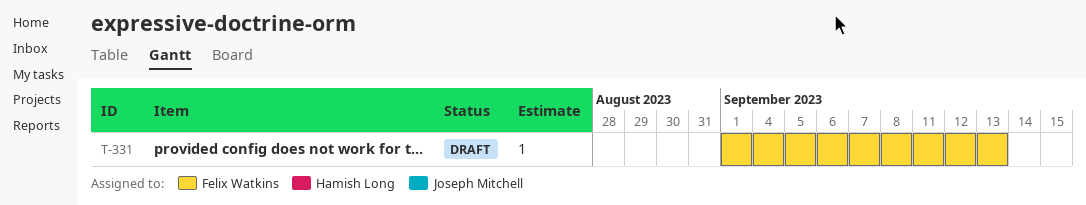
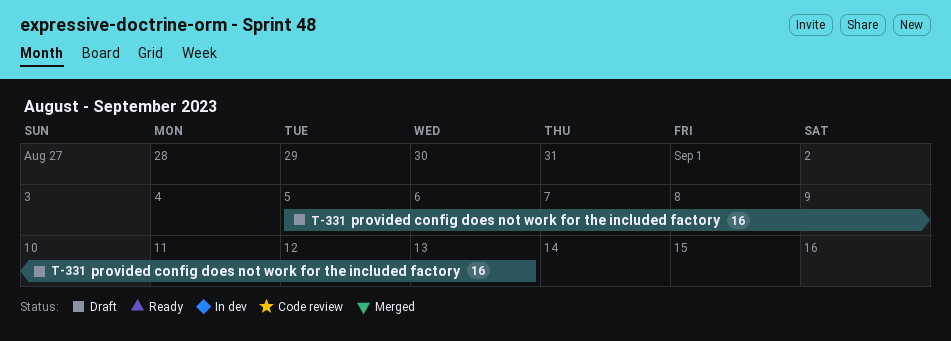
T-331, estimate: 1 -> 16
T-331, start: Sep 1 -> Sep 5

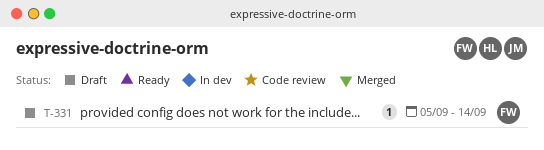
T-331, estimate: 16 -> 1
T-331, due: Sep 13 -> Sep 14

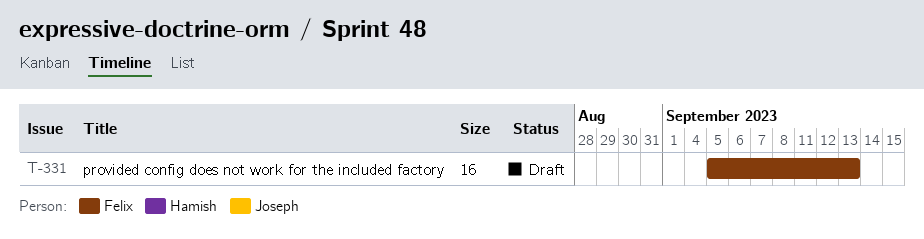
T-331, estimate: 1 -> 16
T-331, due: Sep 14 -> Sep 13

